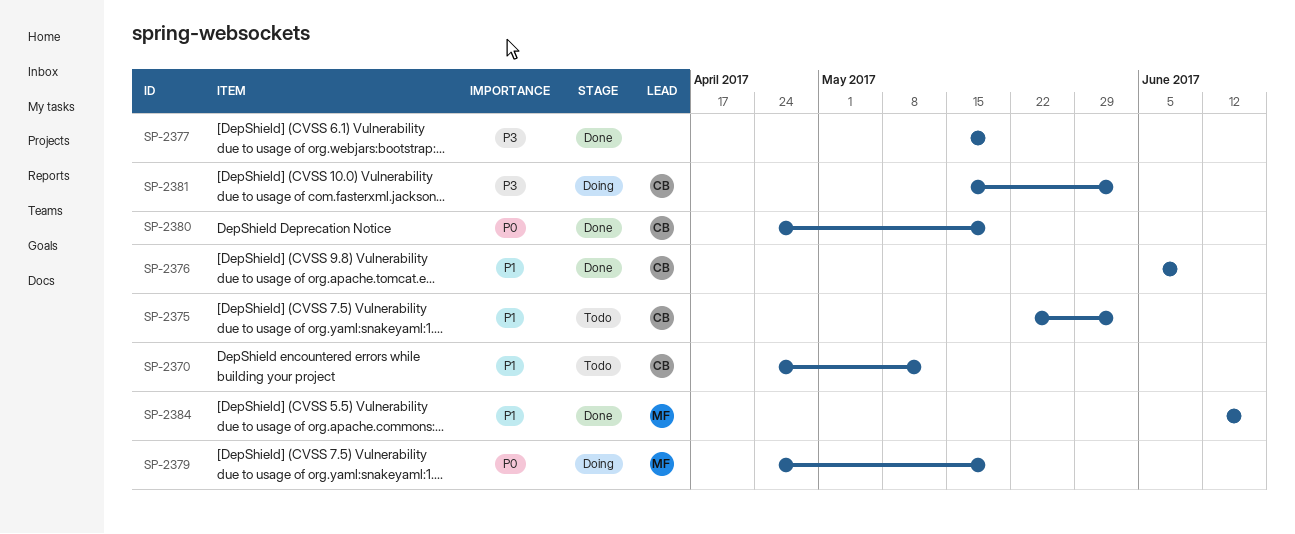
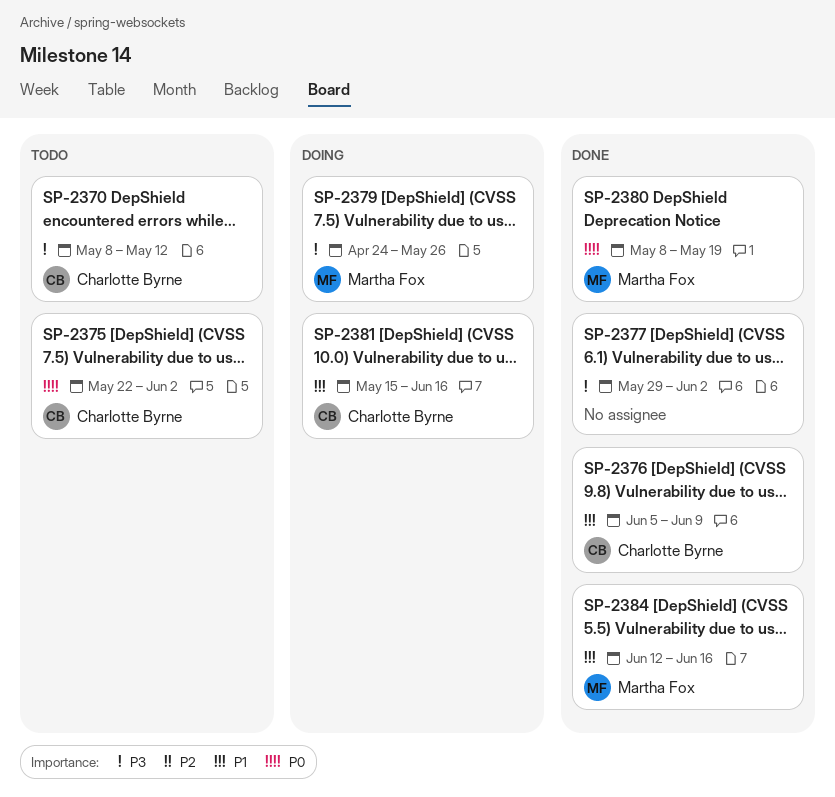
SP-2370, priority: P1 -> P3
SP-2370, start: Apr 24 -> May 8
SP-2375, priority: P1 -> P0
SP-2377, start: May 15 -> May 29
SP-2377, due: May 19 -> Jun 2
SP-2379, priority: P0 -> P3
SP-2379, due: May 19 -> May 26
SP-2380, owner: Charlotte Byrne -> Martha Fox
SP-2380, start: Apr 24 -> May 8
SP-2381, priority: P3 -> P1
SP-2381, due: Jun 2 -> Jun 16

